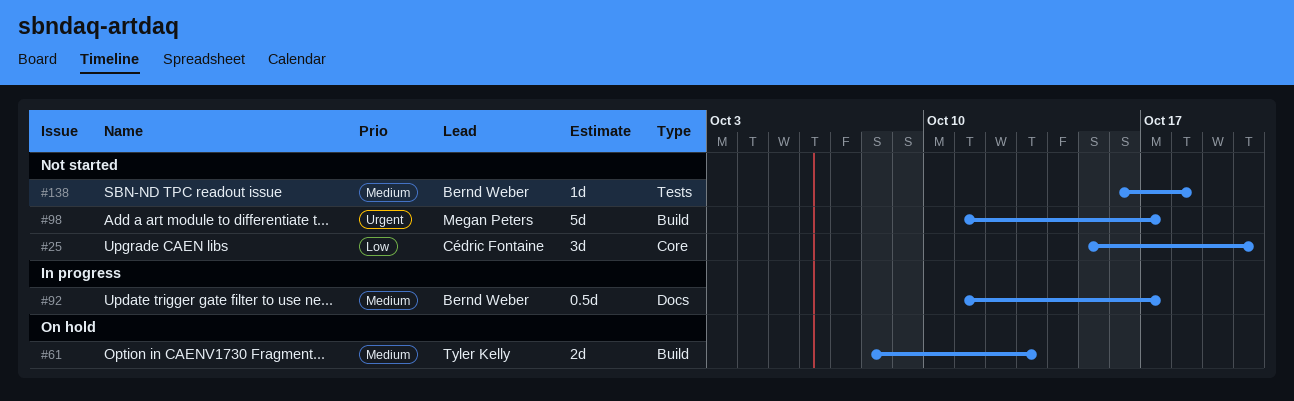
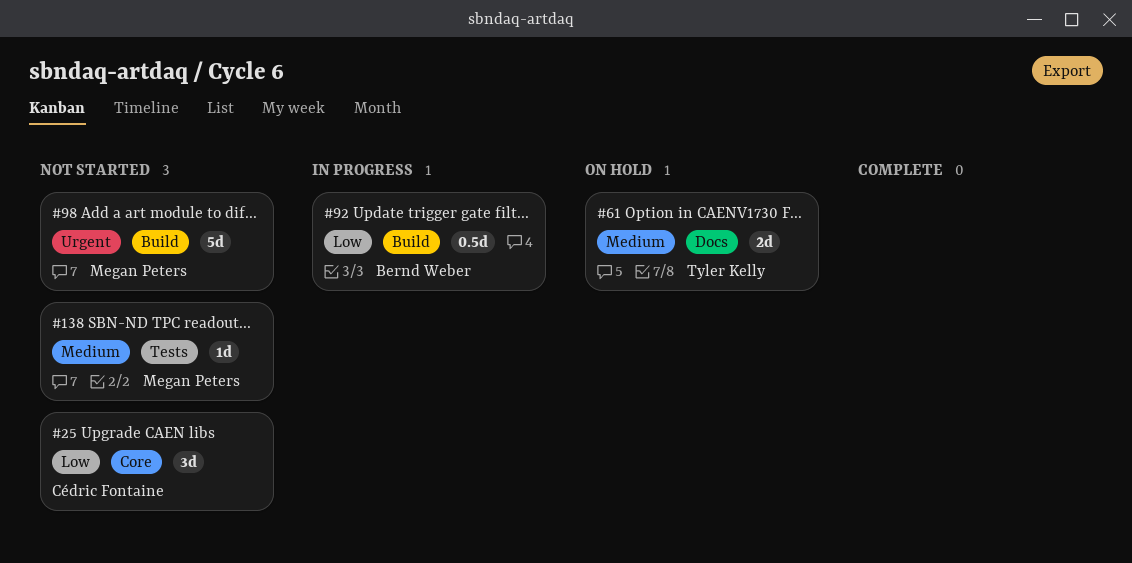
#61, label: Build -> Docs
#92, priority: Medium -> Low
#92, label: Docs -> Build
#138, owner: Bernd Weber -> Megan Peters

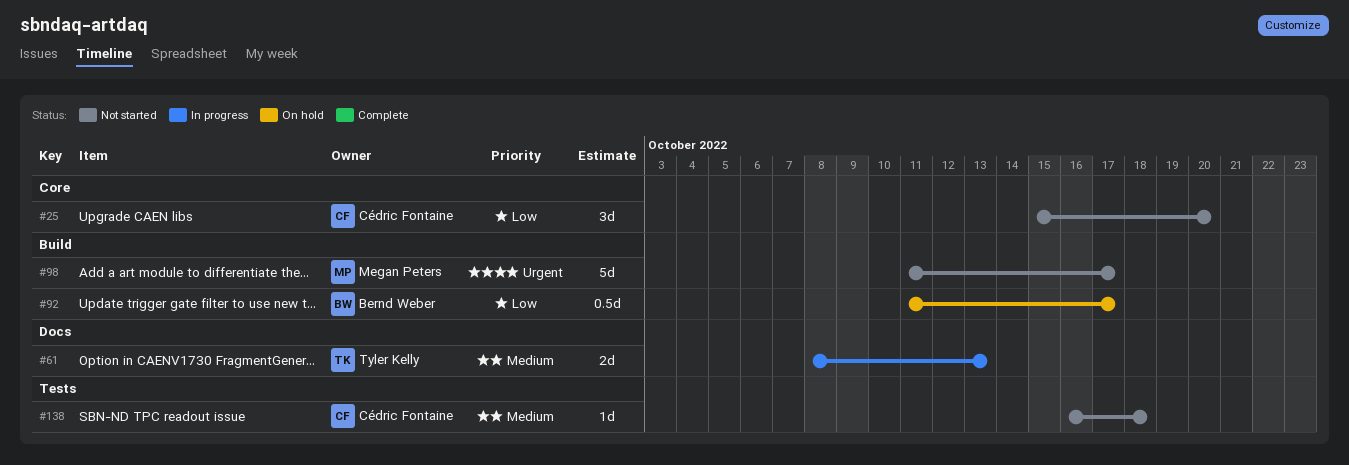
#61, status: On hold -> In progress
#92, status: In progress -> On hold
#138, owner: Megan Peters -> Cédric Fontaine

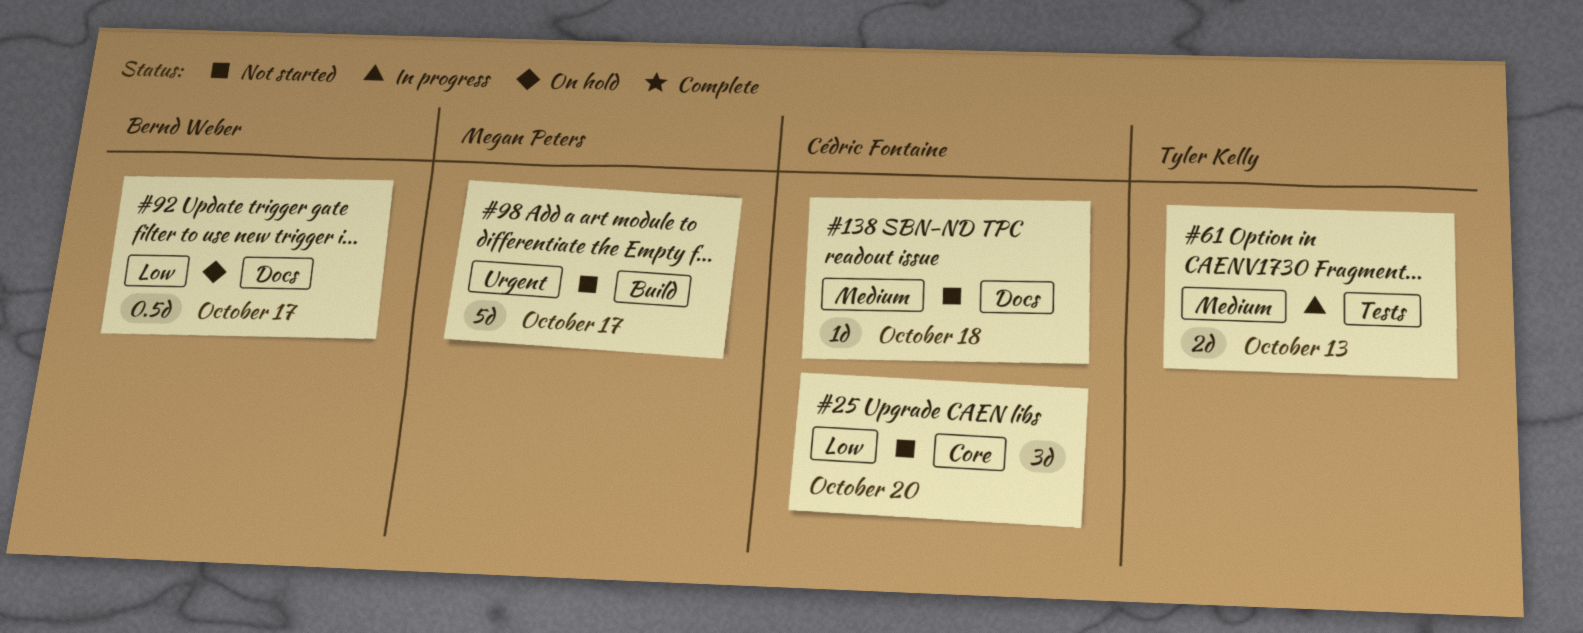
#61, label: Docs -> Tests
#92, label: Build -> Docs
#138, label: Tests -> Docs

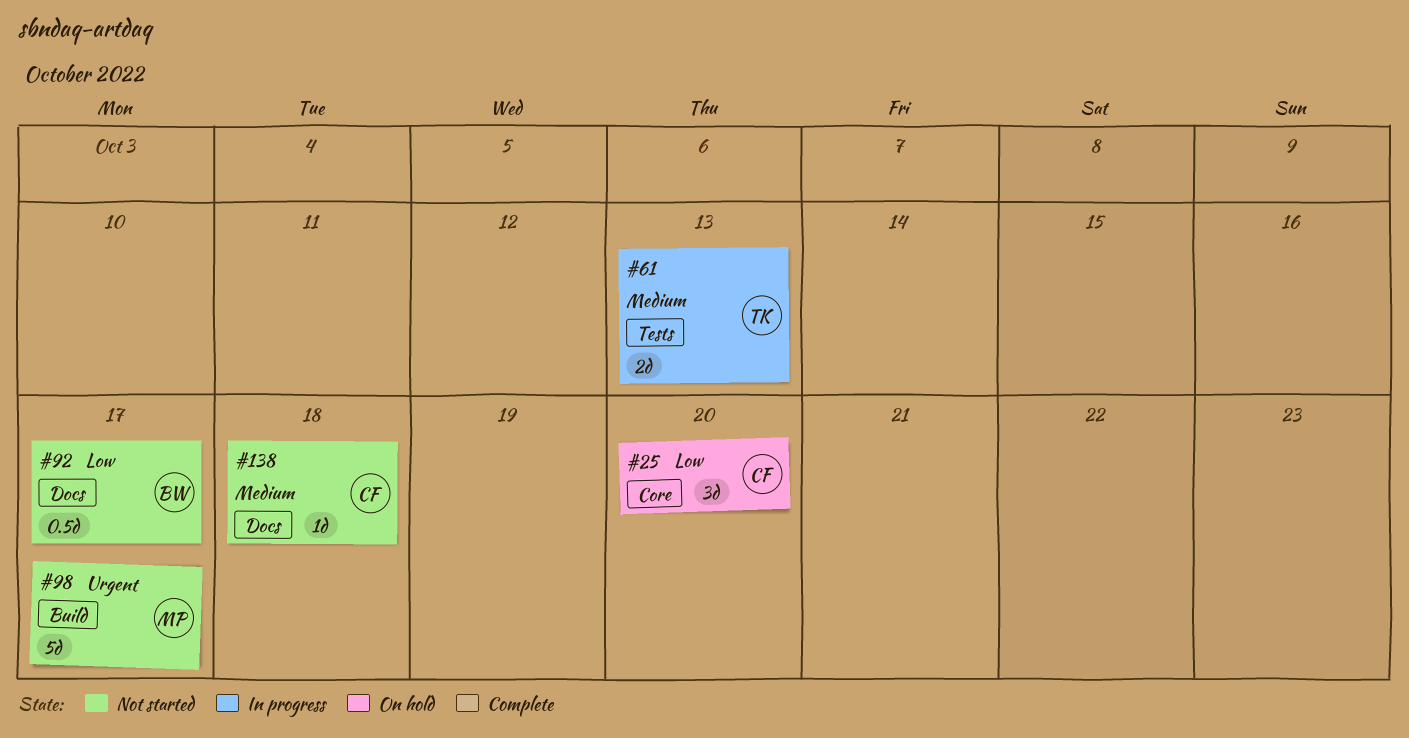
#25, status: Not started -> On hold
#92, status: On hold -> Not started

